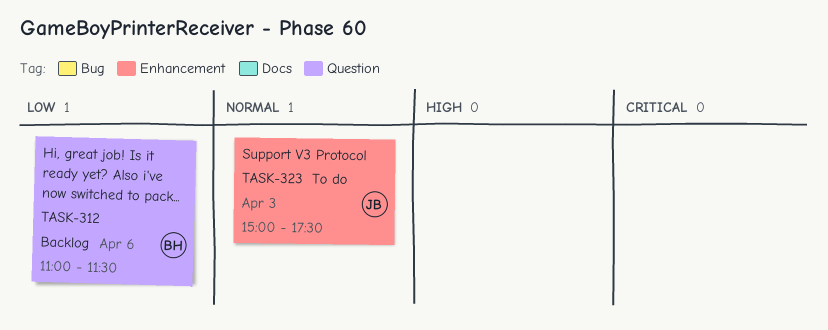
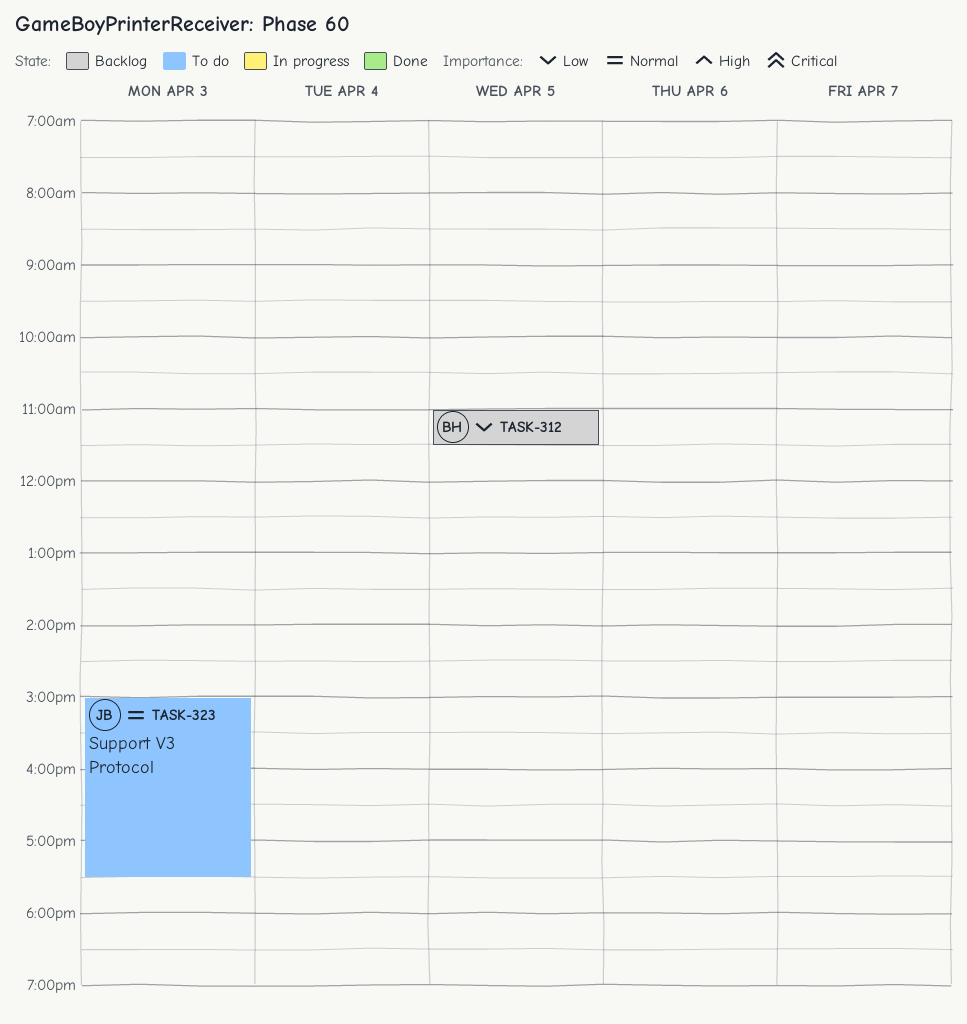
TASK-312, day: Apr 6 -> Apr 5

